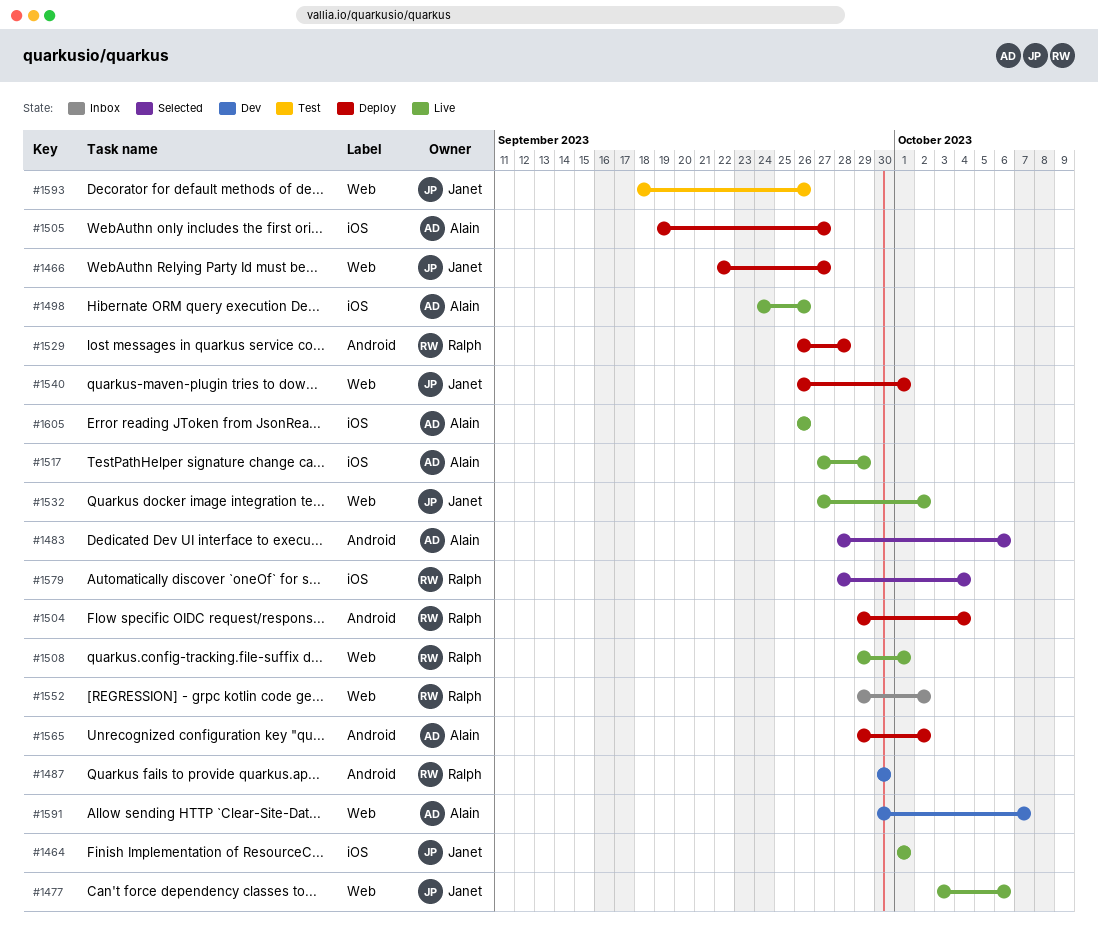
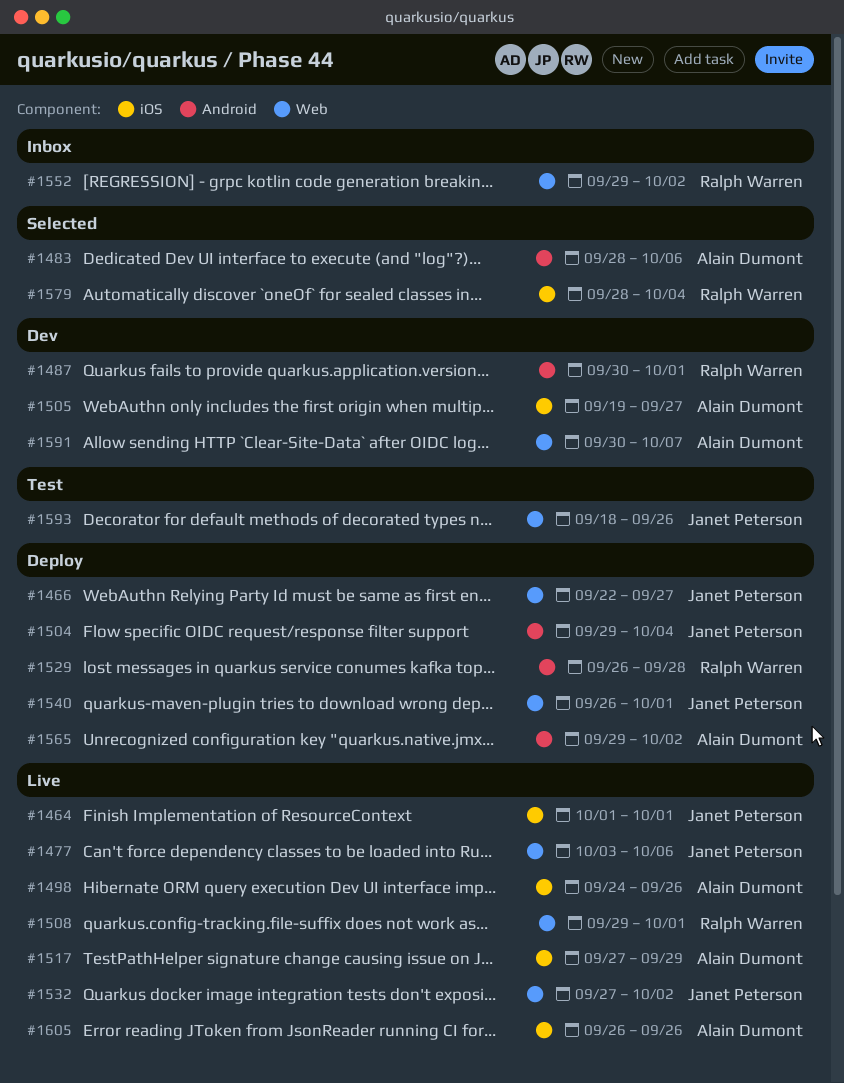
#1487, due: Sep 30 -> Oct 1
#1504, owner: Ralph Warren -> Janet Peterson
#1505, status: Deploy -> Dev

